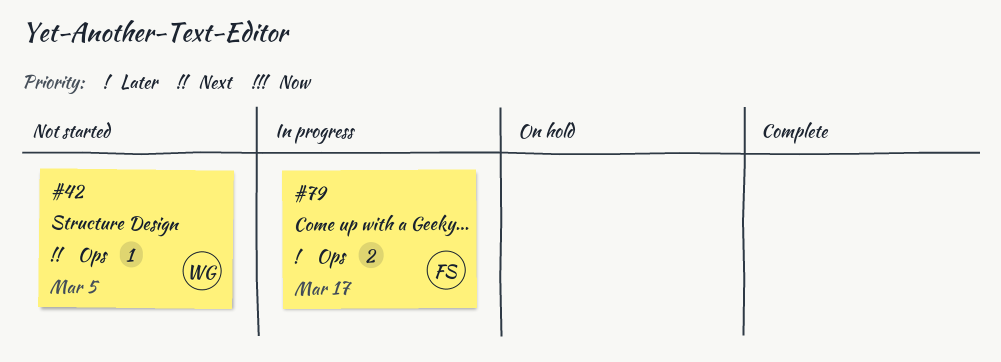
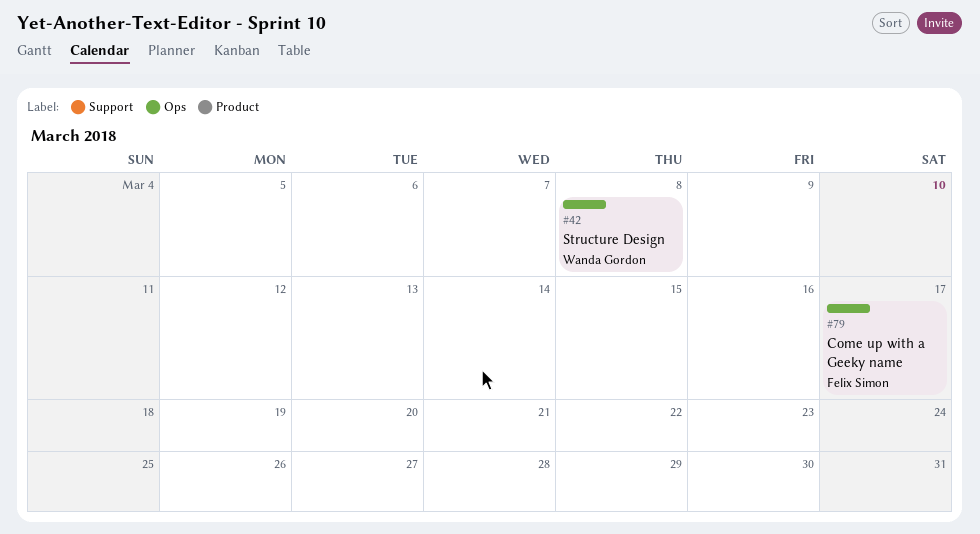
#42, due: Mar 5 -> Mar 8

